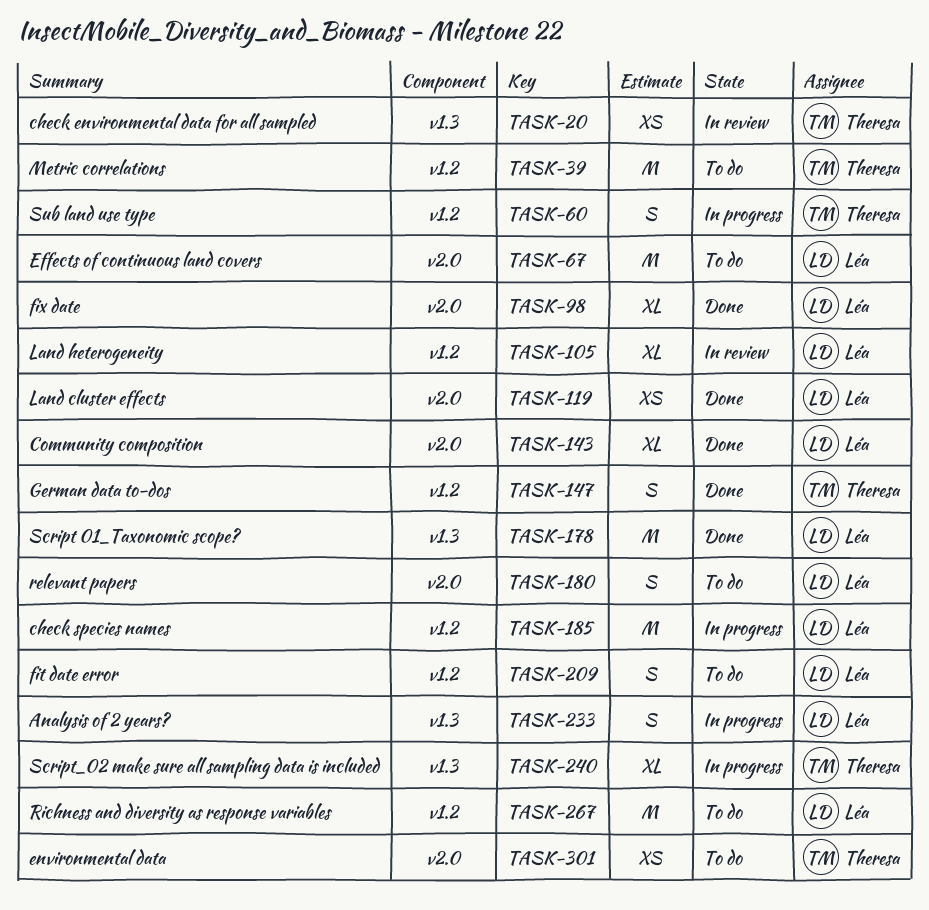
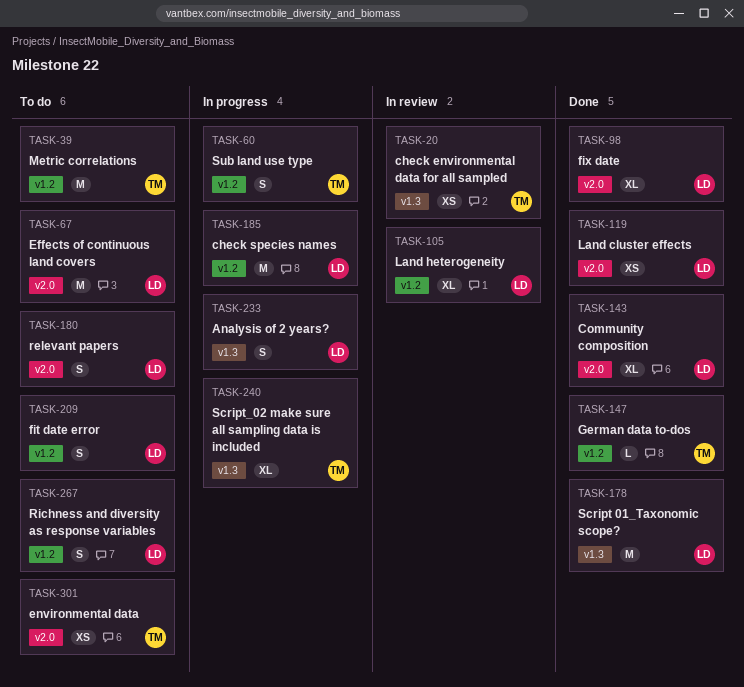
TASK-147, estimate: S -> L
TASK-267, estimate: M -> S

